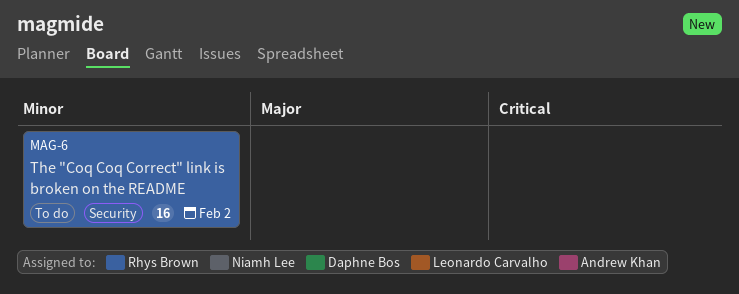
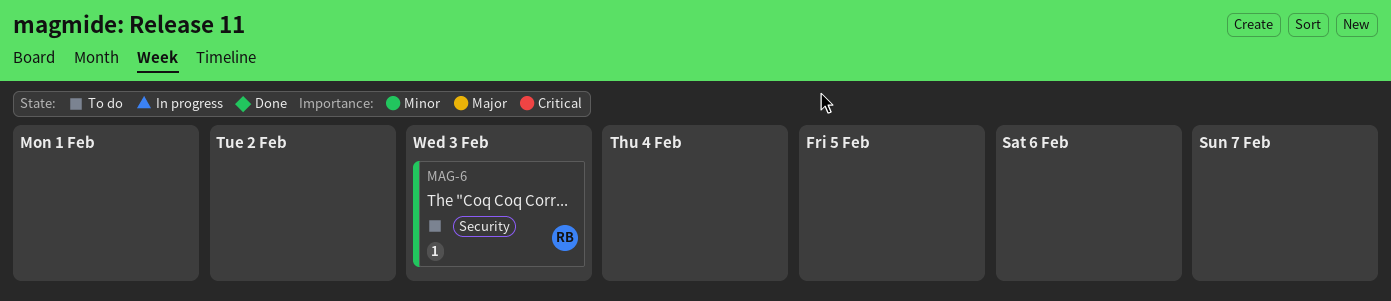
MAG-6, estimate: 16 -> 1
MAG-6, due: Feb 2 -> Feb 3

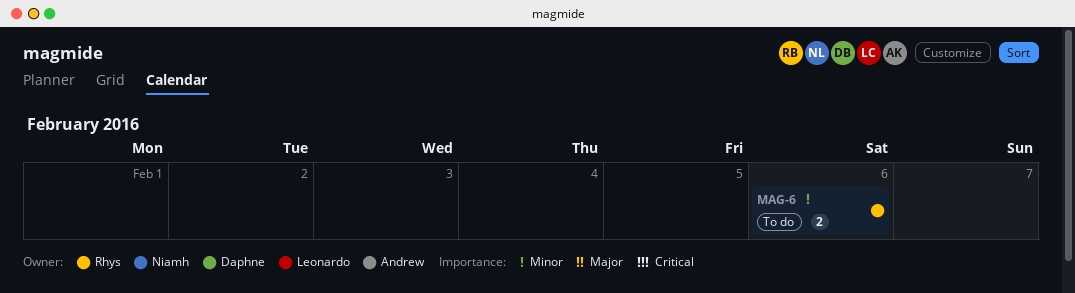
MAG-6, estimate: 1 -> 2
MAG-6, due: Feb 3 -> Feb 6

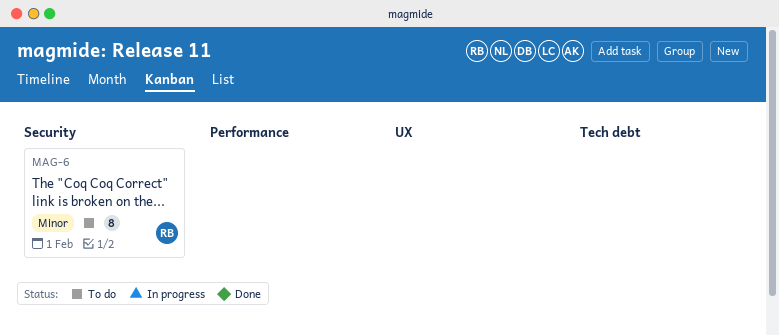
MAG-6, estimate: 2 -> 8
MAG-6, due: Feb 6 -> Feb 1

